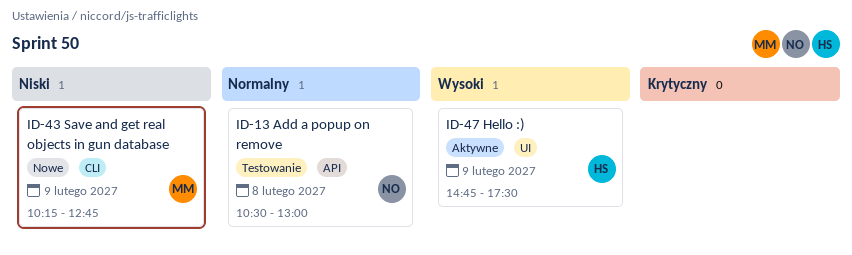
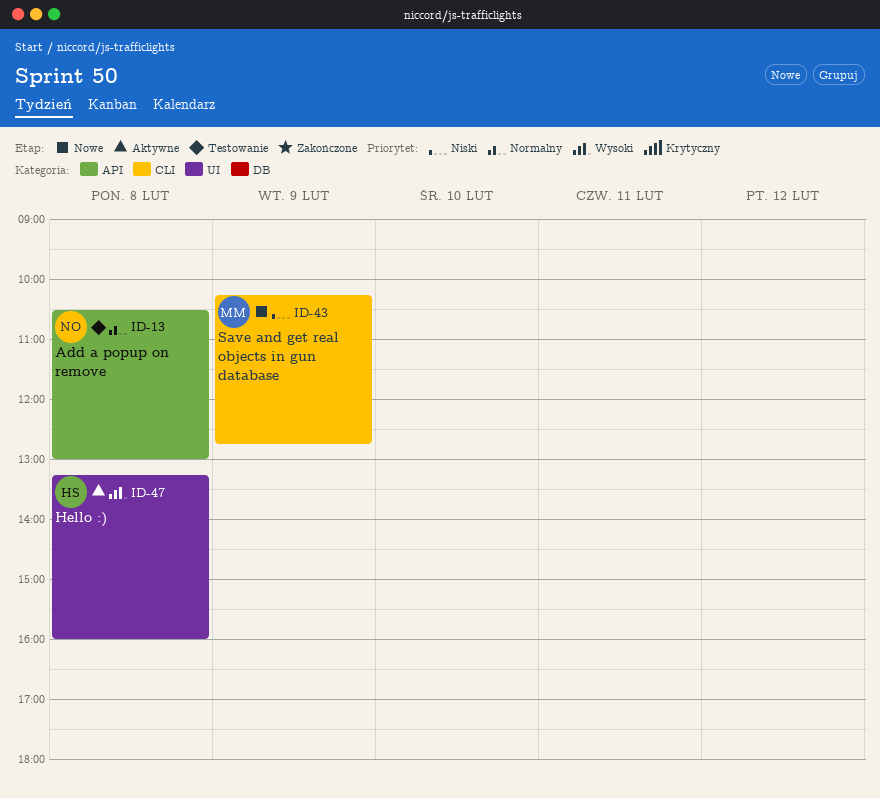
ID-47, day: Feb 9 -> Feb 8
ID-47, begins: 14:45 -> 13:15
ID-47, ends: 17:30 -> 16:00

